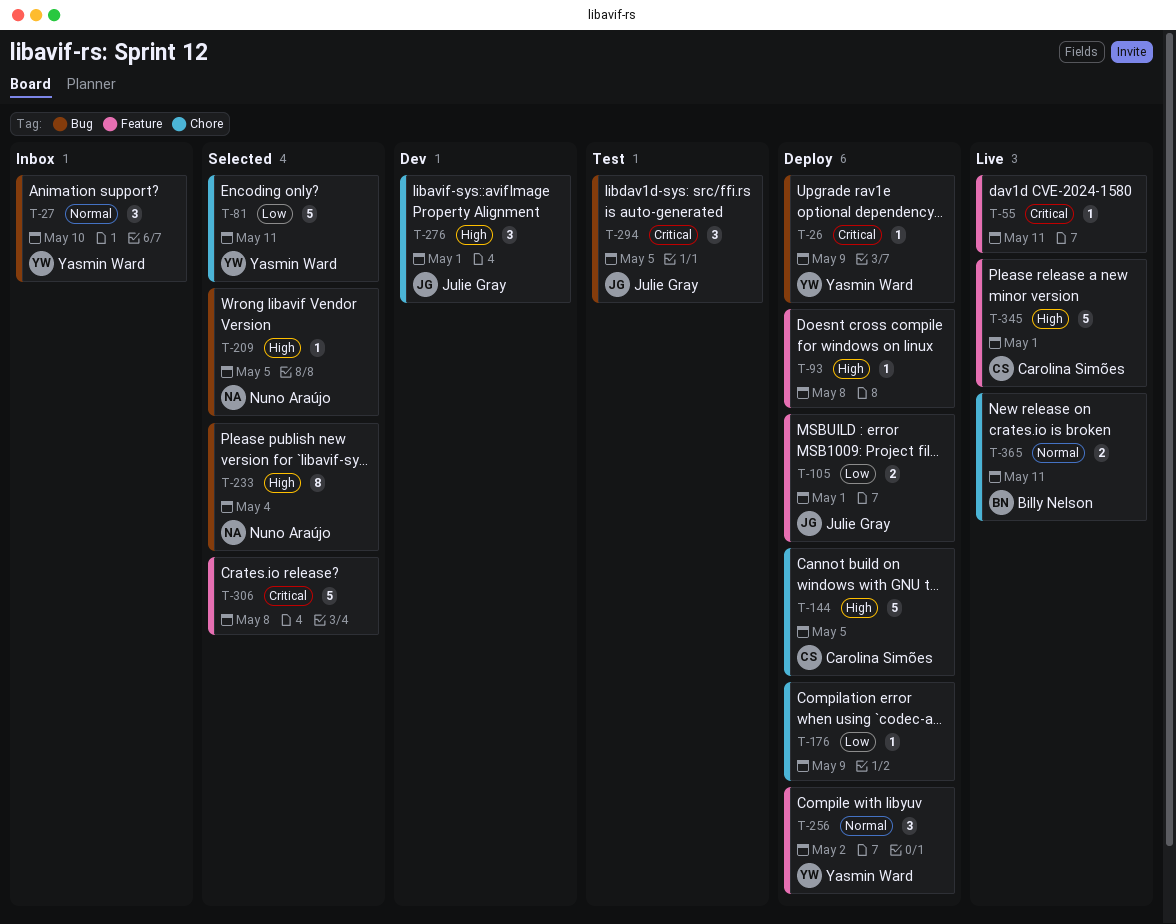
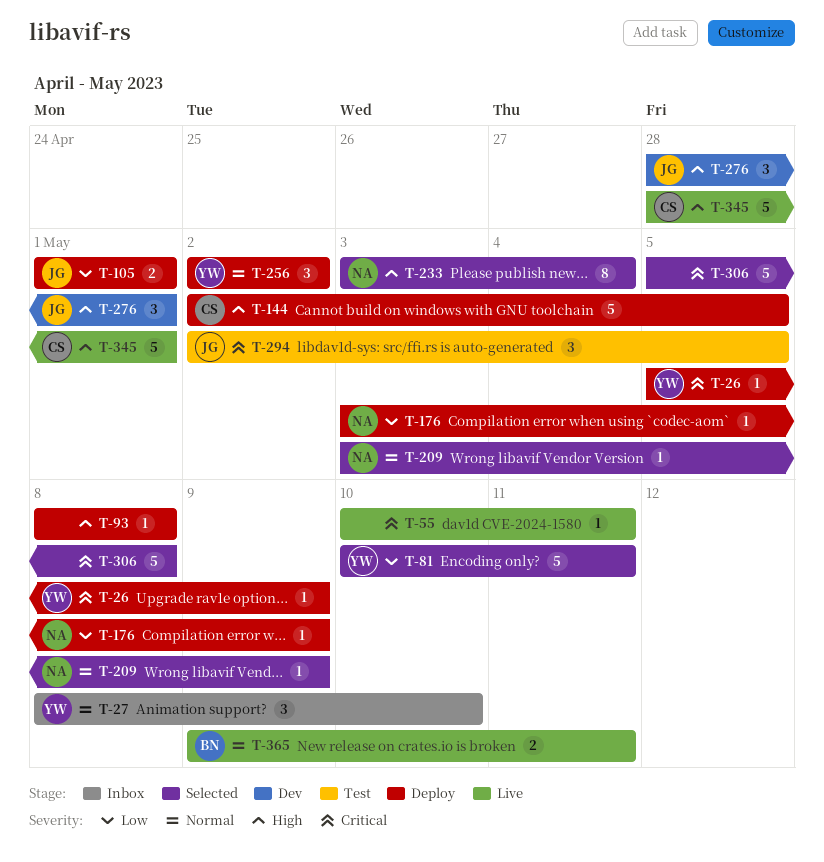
T-176, owner: none -> Nuno Araújo
T-209, priority: High -> Normal
T-209, due: May 5 -> May 9

